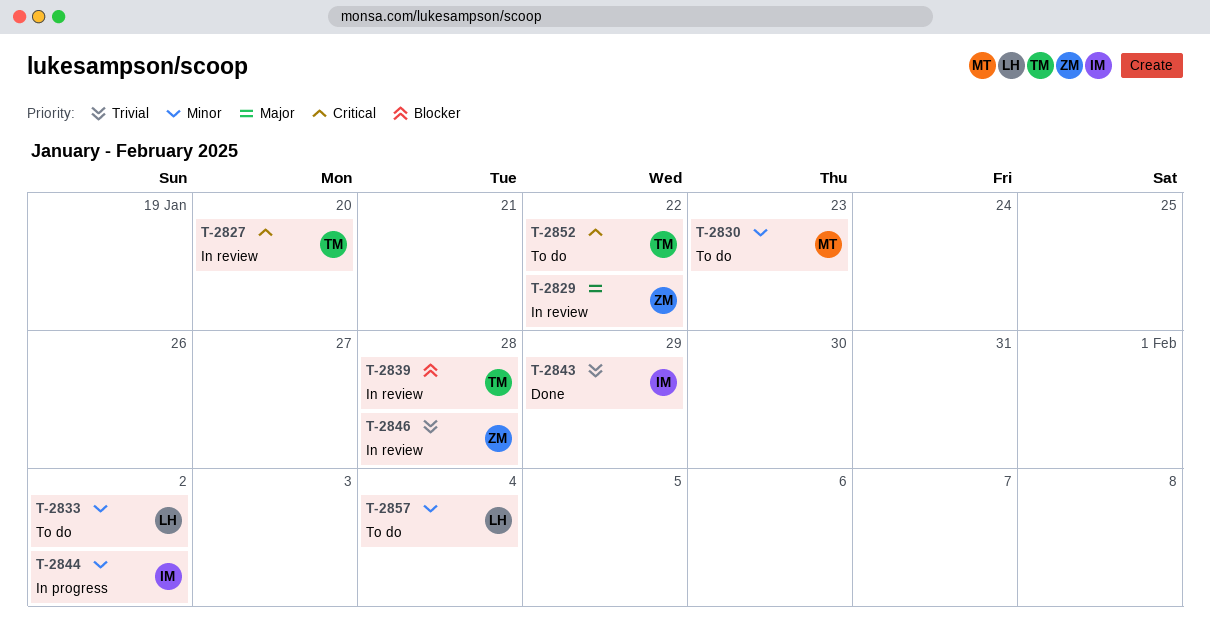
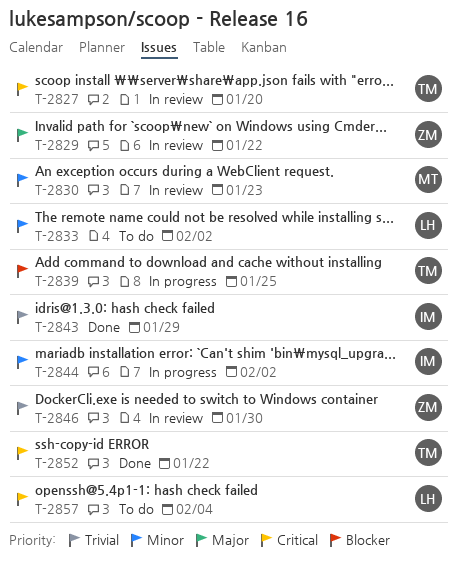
T-2830, status: To do -> In review
T-2839, status: In review -> In progress
T-2839, due: Jan 28 -> Jan 25
T-2846, due: Jan 28 -> Jan 30
T-2852, status: To do -> Done
T-2857, priority: Minor -> Critical

